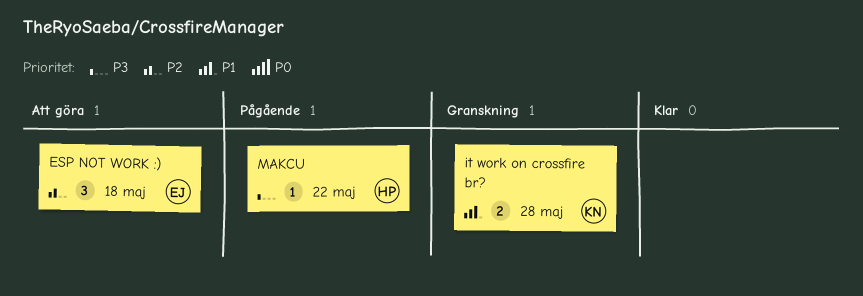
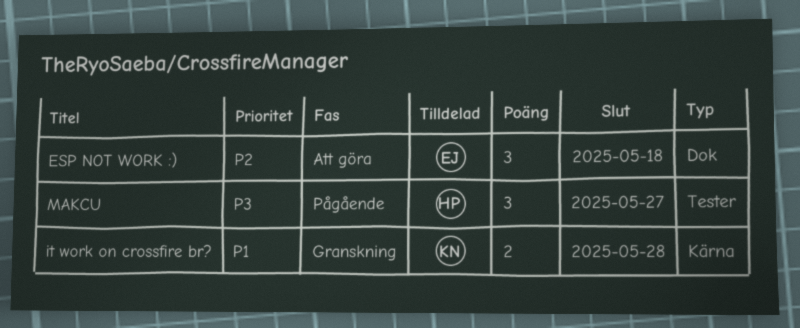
MAKCU, estimate: 1 -> 3
MAKCU, due: May 22 -> May 27

